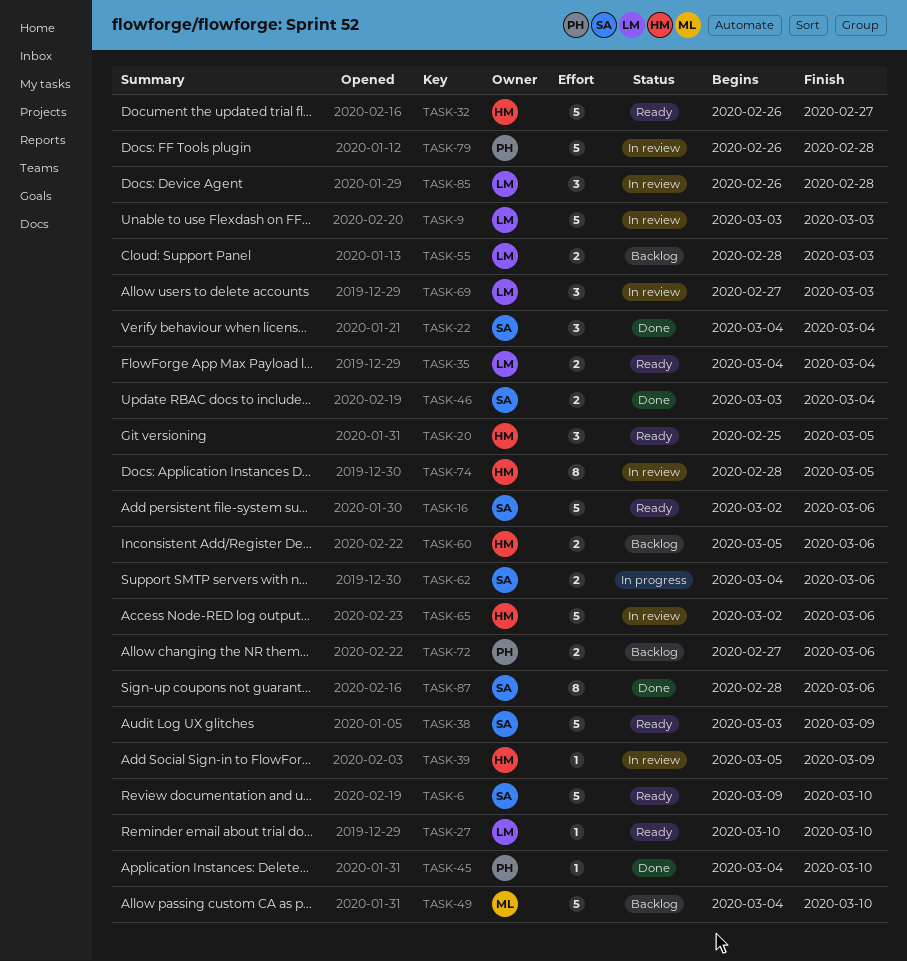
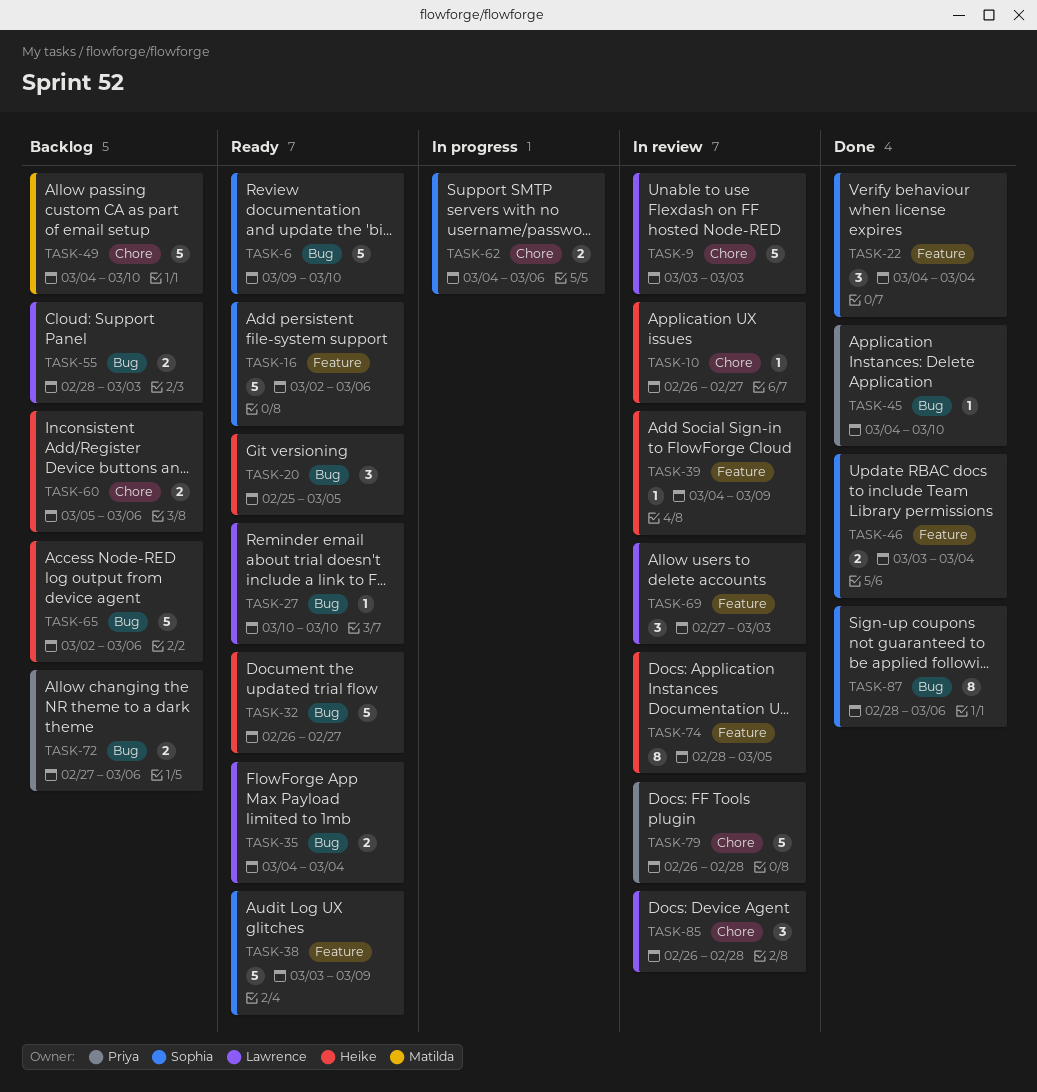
TASK-10: none -> present
TASK-39, start: Mar 5 -> Mar 4
TASK-65, status: In review -> Backlog

